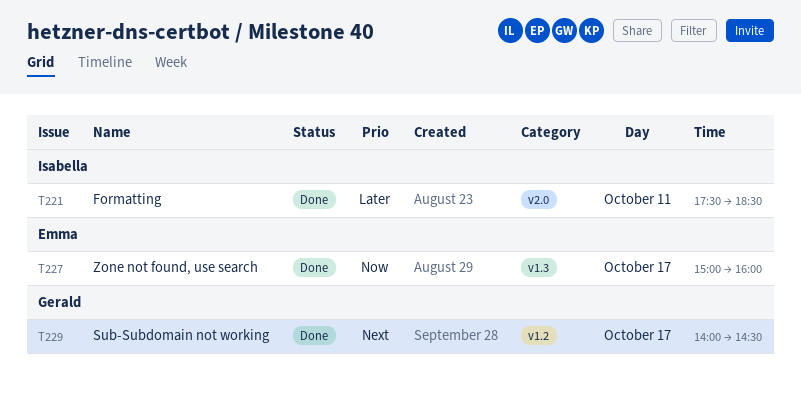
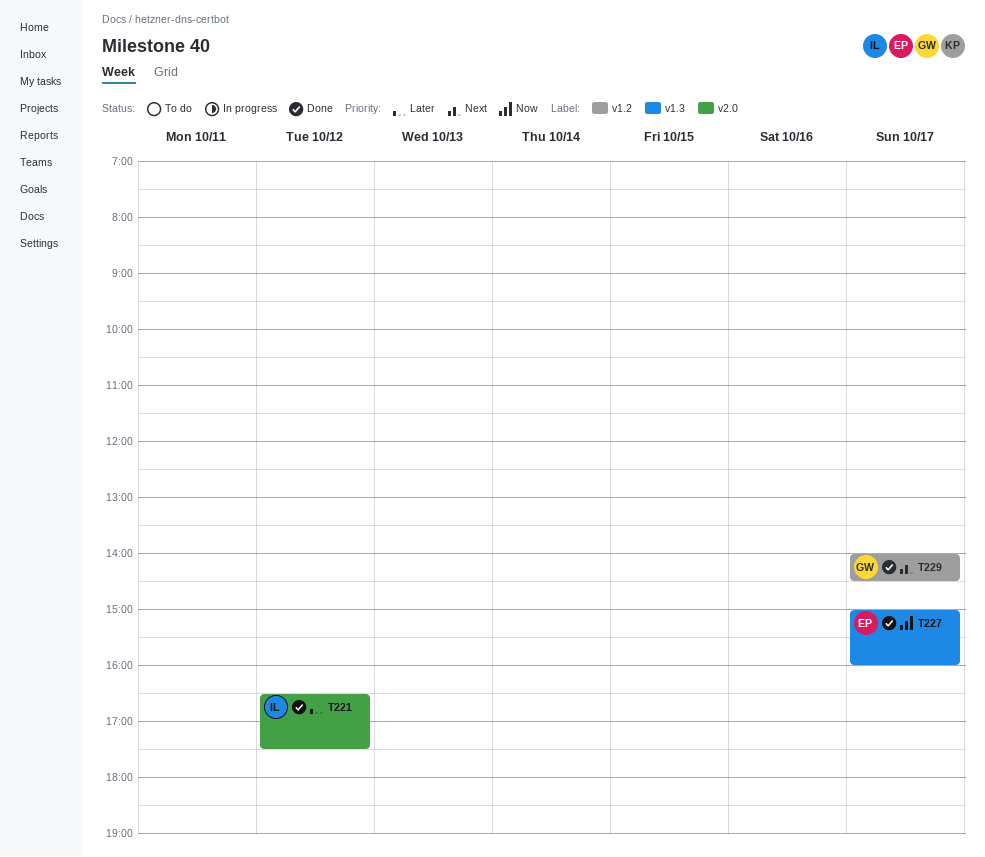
T221, day: Oct 11 -> Oct 12
T221, begins: 17:30 -> 16:30
T221, ends: 18:30 -> 17:30

